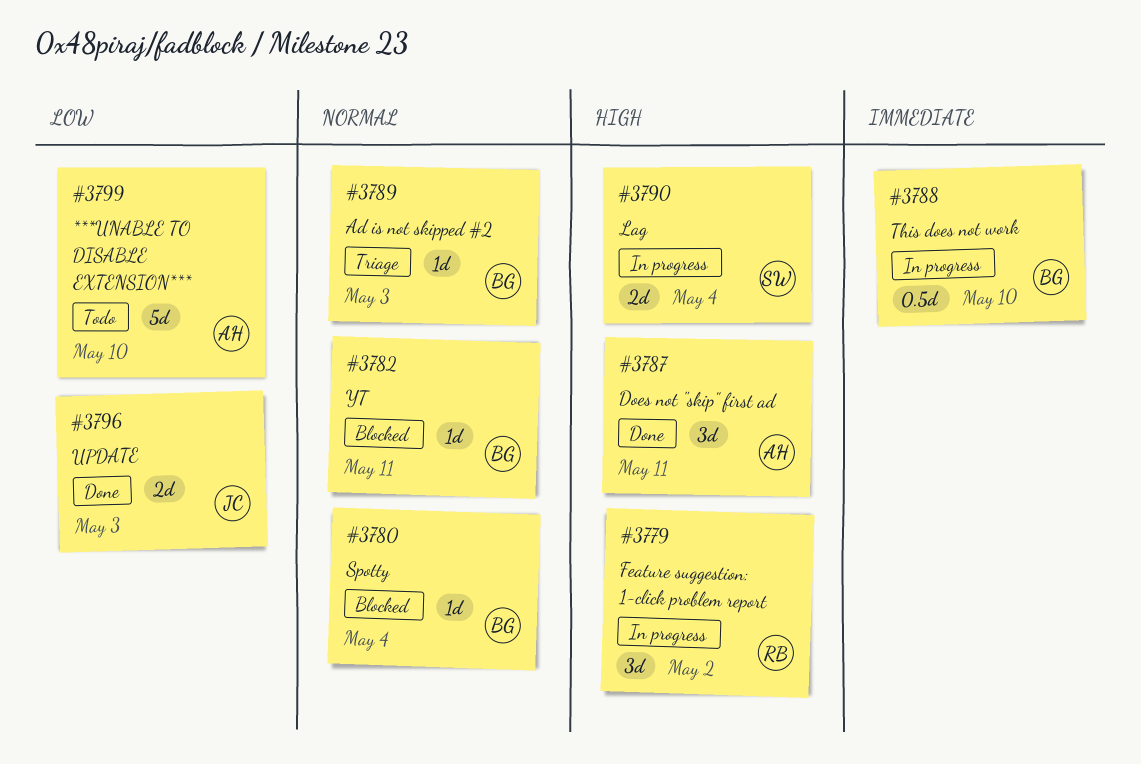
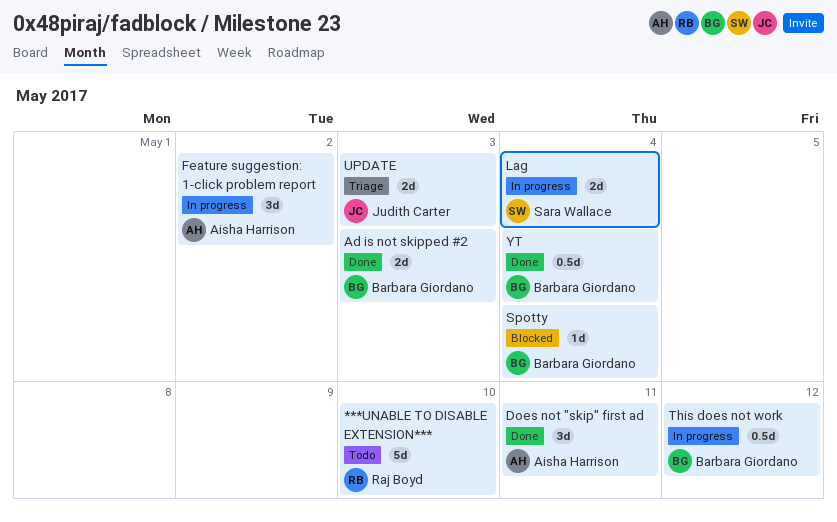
***UNABLE TO DISABLE EXTENSION***, owner: Aisha Harrison -> Raj Boyd
Ad is not skipped #2, status: Triage -> Done
Ad is not skipped #2, estimate: 1d -> 2d
Feature suggestion: 1-click problem report, owner: Raj Boyd -> Aisha Harrison
This does not work, due: May 10 -> May 12
UPDATE, status: Done -> Triage
YT, status: Blocked -> Done
YT, estimate: 1d -> 0.5d
YT, due: May 11 -> May 4

